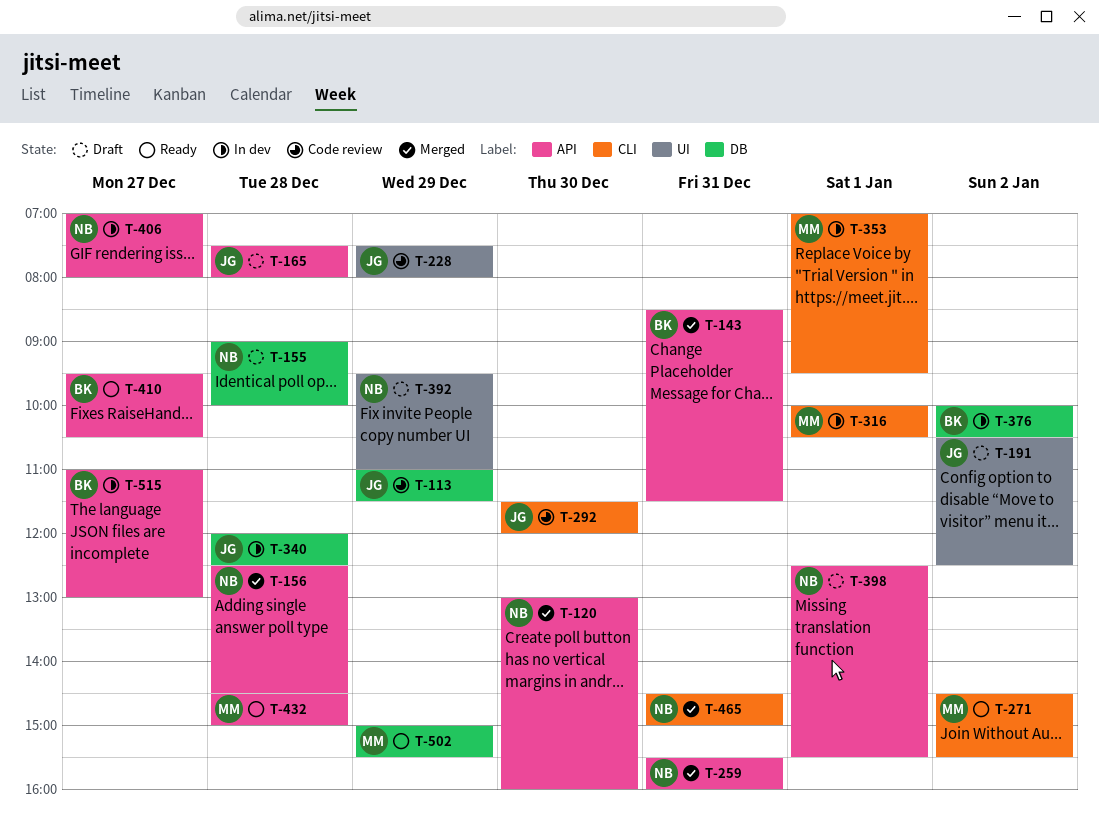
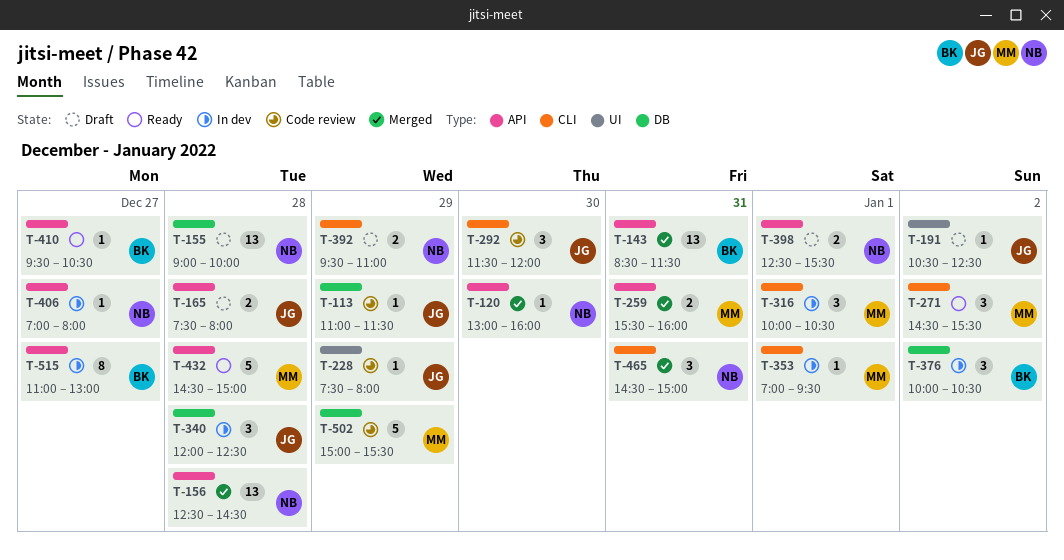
T-259, owner: NB -> MM
T-392, label: UI -> CLI
T-502, status: Ready -> Code review

